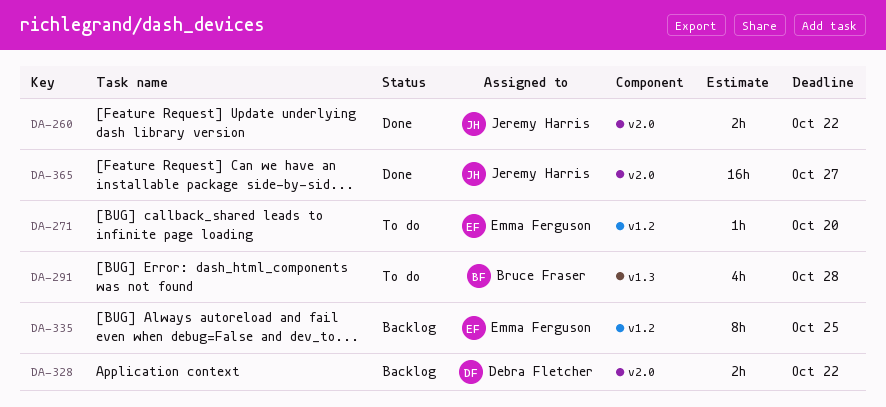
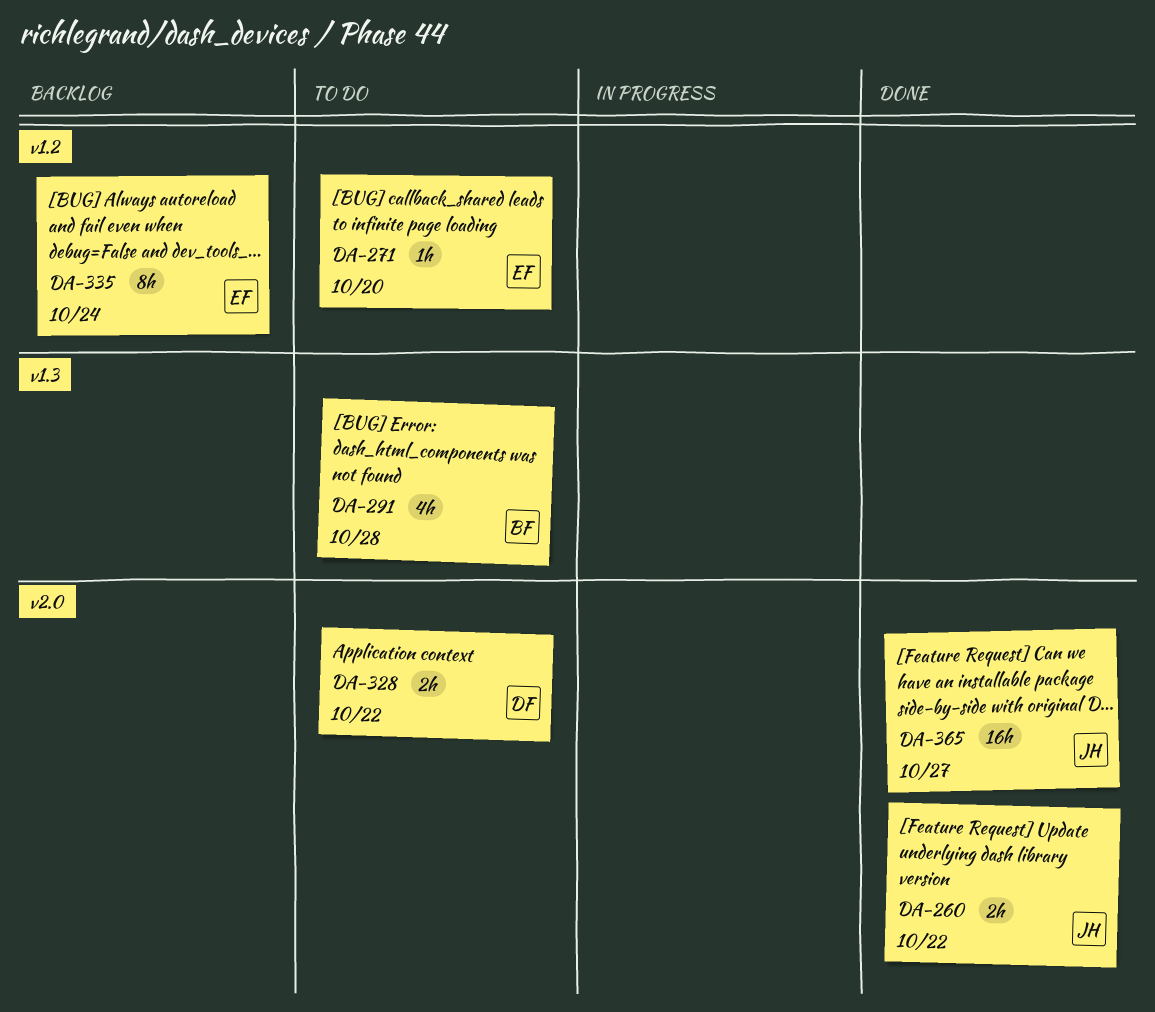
DA-328, status: Backlog -> To do
DA-335, due: Oct 25 -> Oct 24

